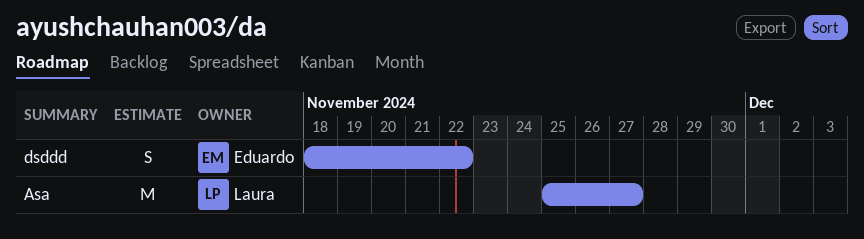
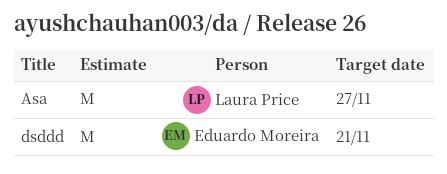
dsddd, estimate: S -> M
dsddd, due: Nov 22 -> Nov 21

